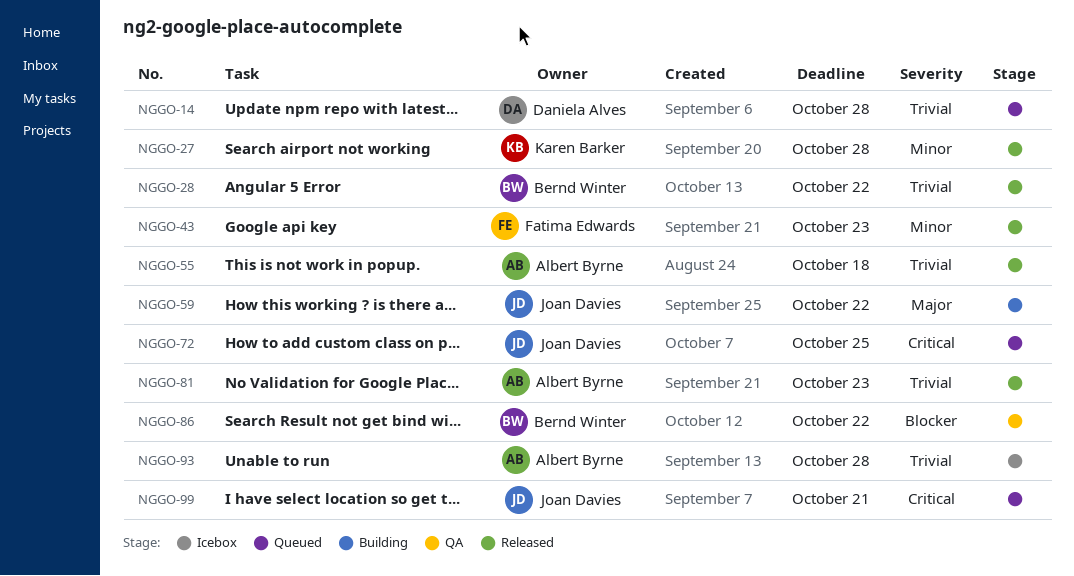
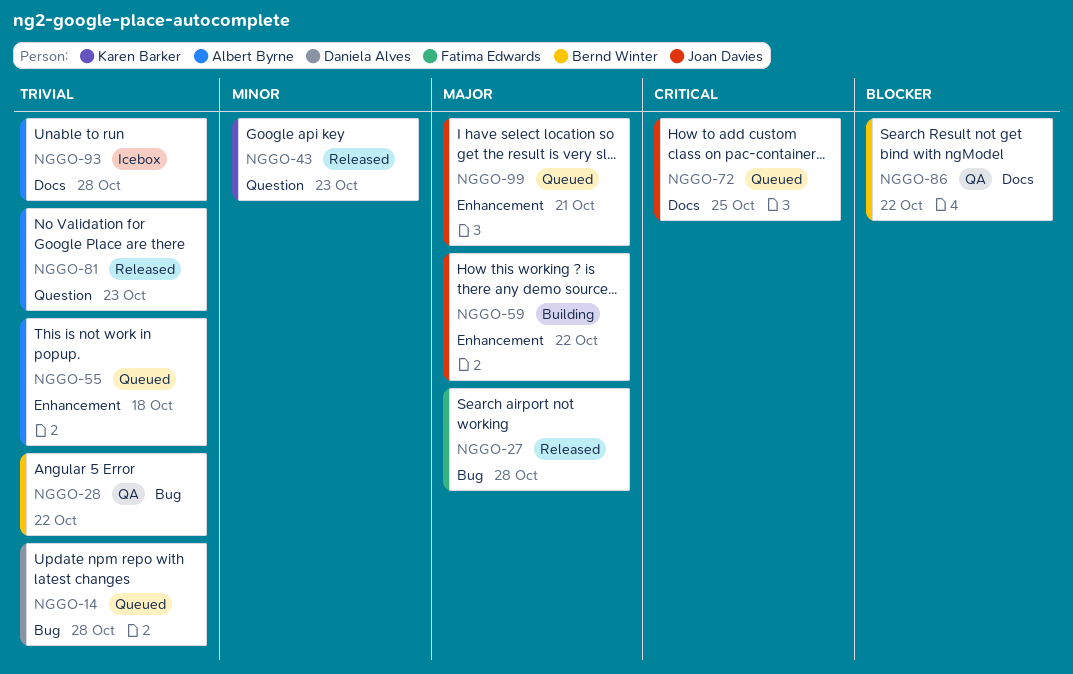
NGGO-27, owner: Karen Barker -> Fatima Edwards
NGGO-27, priority: Minor -> Major
NGGO-28, status: Released -> QA
NGGO-43, owner: Fatima Edwards -> Karen Barker
NGGO-55, status: Released -> Queued
NGGO-99, priority: Critical -> Major

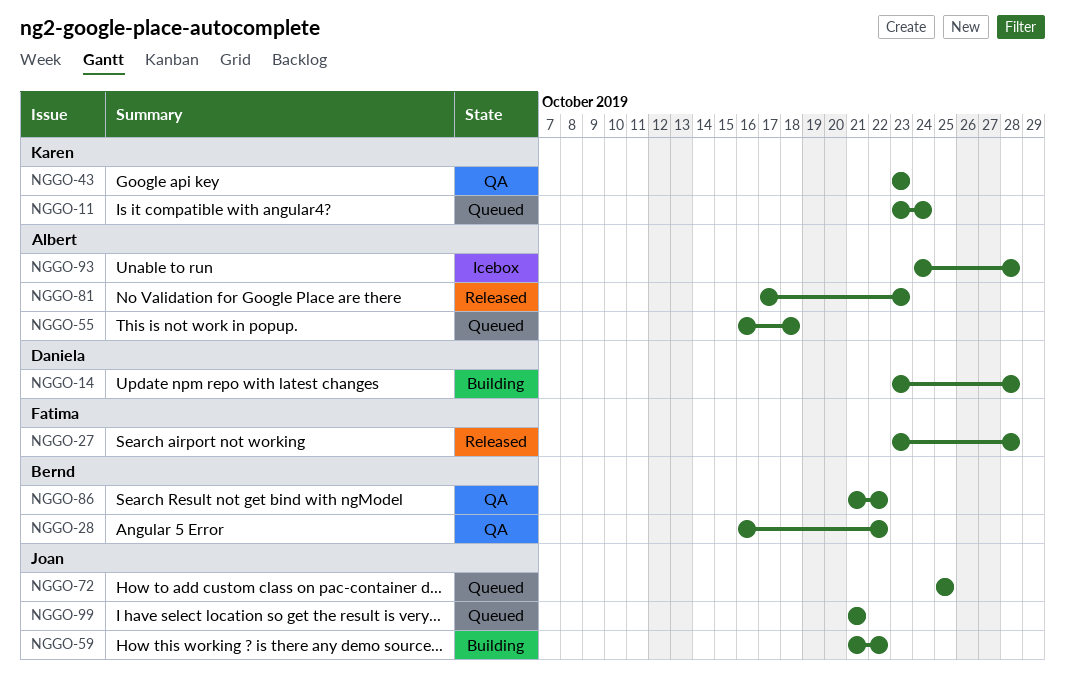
NGGO-11: none -> present
NGGO-14, status: Queued -> Building
NGGO-43, status: Released -> QA

